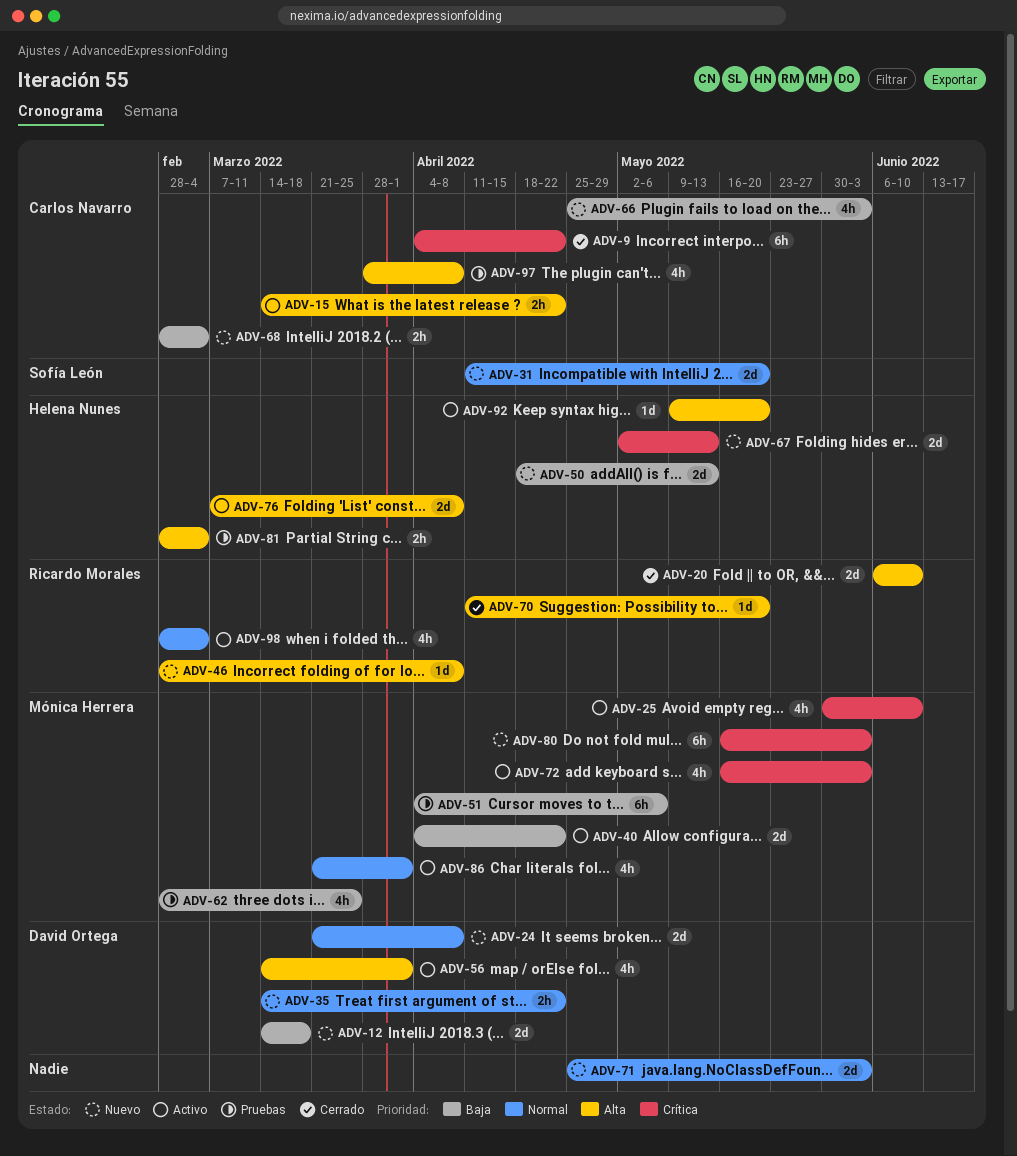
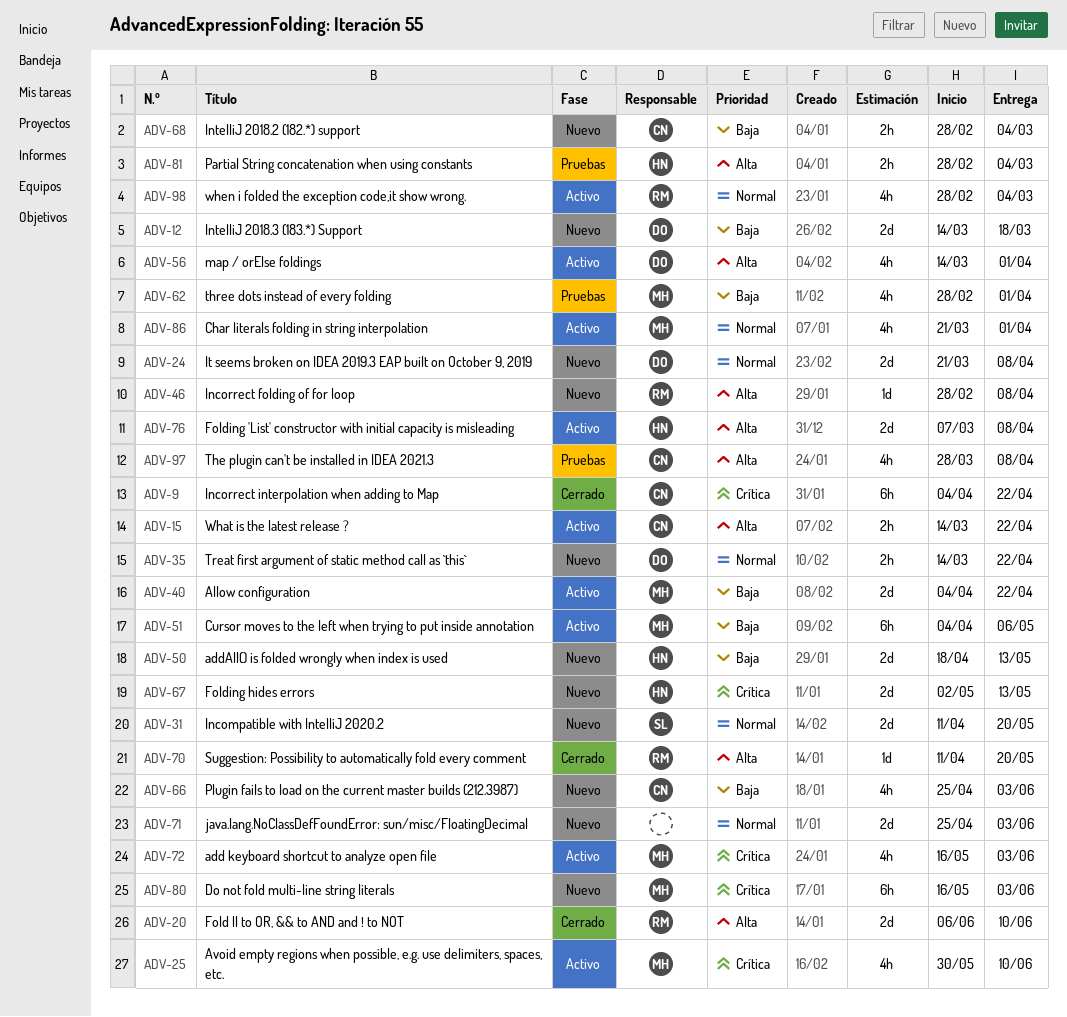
ADV-51, status: Pruebas -> Activo
ADV-62, due: Mar 25 -> Apr 1
ADV-92: present -> none

